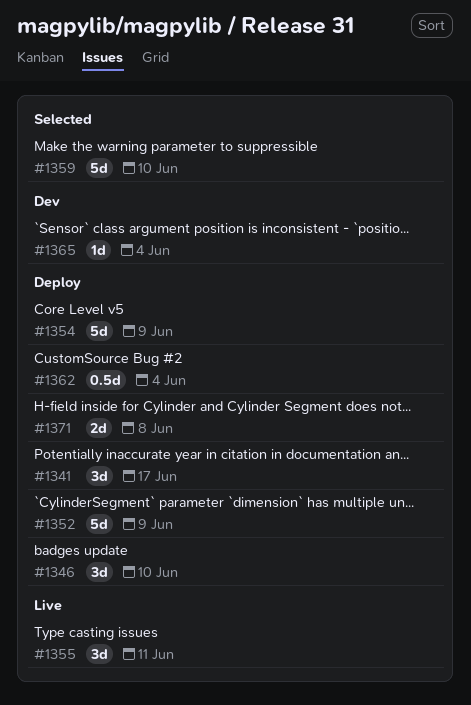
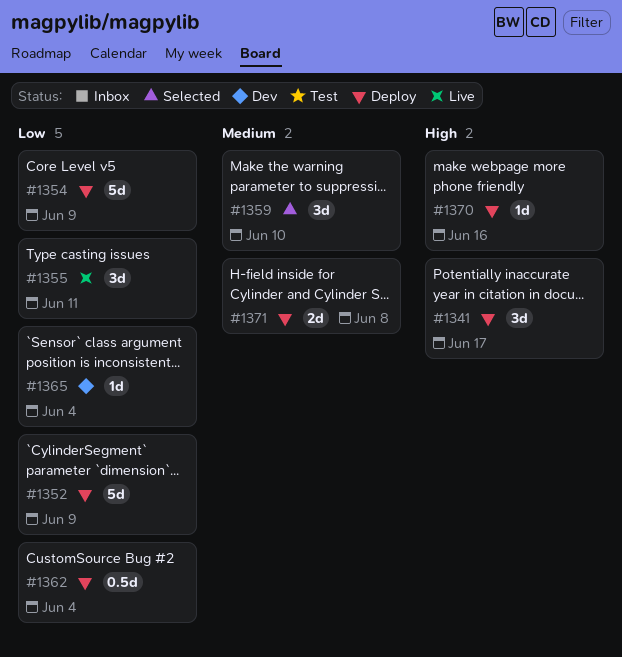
#1346: present -> none
#1359, estimate: 5d -> 3d
#1370: none -> present

